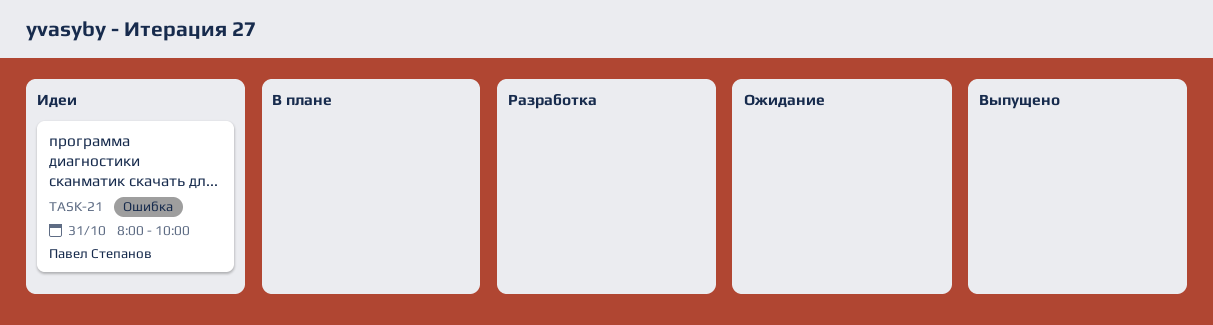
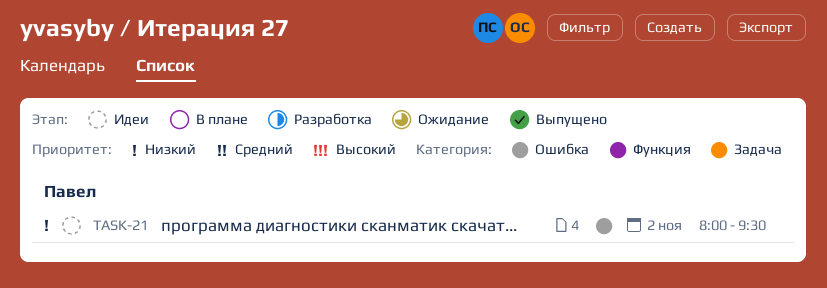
TASK-21, day: Oct 31 -> Nov 2
TASK-21, ends: 10:00 -> 09:30

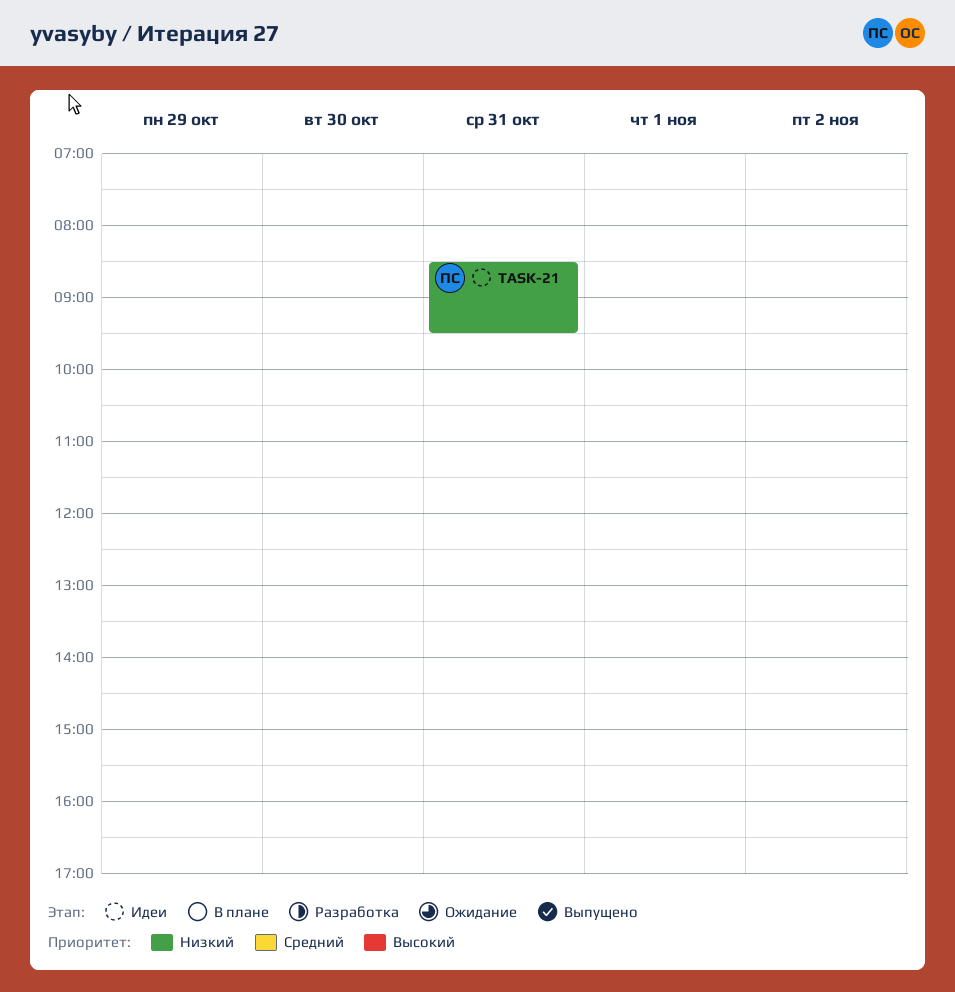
TASK-21, day: Nov 2 -> Oct 31
TASK-21, begins: 08:00 -> 08:30

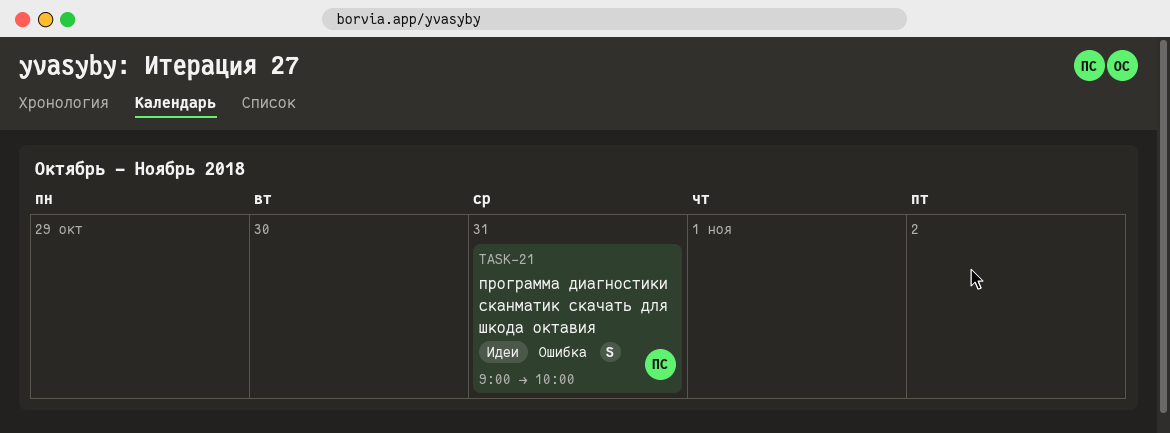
TASK-21, begins: 08:30 -> 09:00
TASK-21, ends: 09:30 -> 10:00

